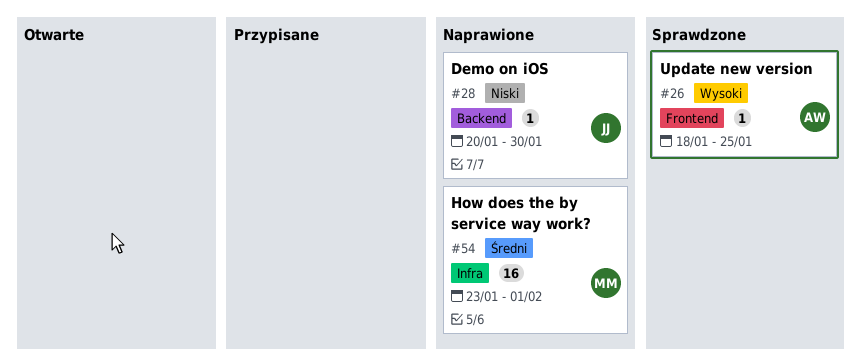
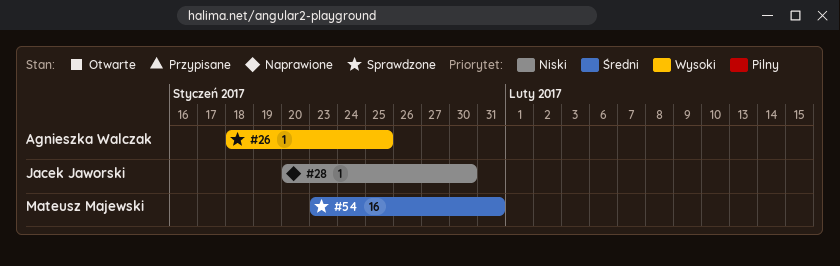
#54, status: Naprawione -> Sprawdzone
#54, due: Feb 1 -> Jan 31

